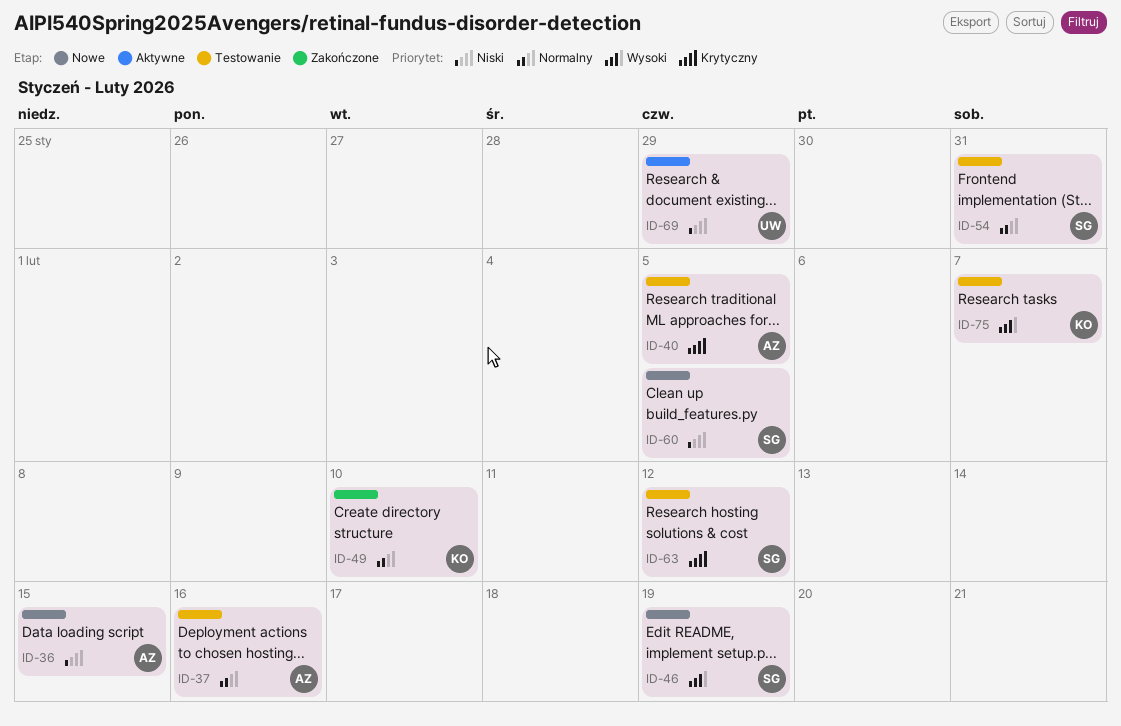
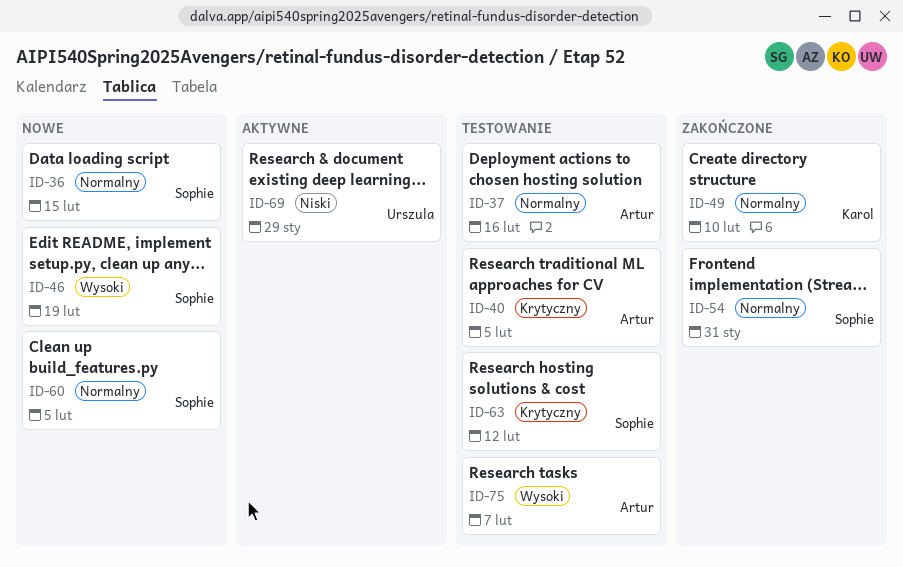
ID-36, owner: Artur -> Sophie
ID-36, priority: Niski -> Normalny
ID-54, status: Testowanie -> Zakończone
ID-60, priority: Niski -> Normalny
ID-75, owner: Karol -> Artur

